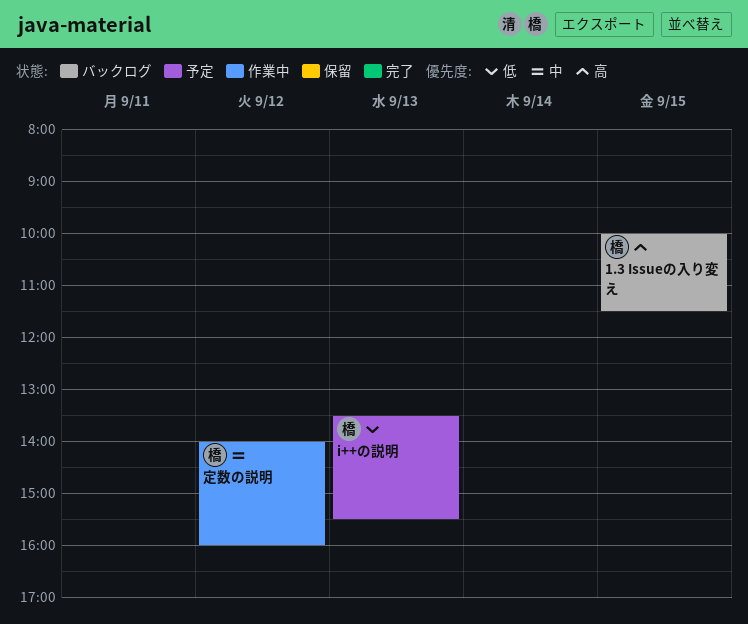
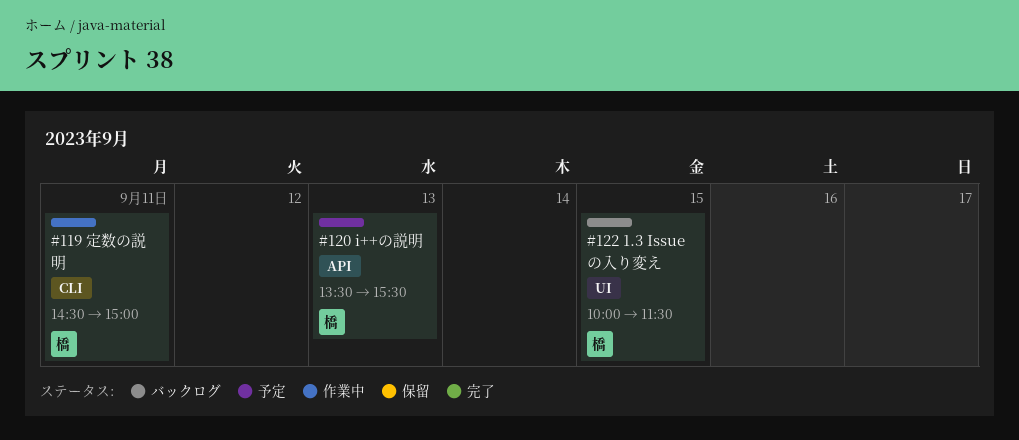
定数の説明, day: Sep 12 -> Sep 11
定数の説明, begins: 14:00 -> 14:30
定数の説明, ends: 16:00 -> 15:00

